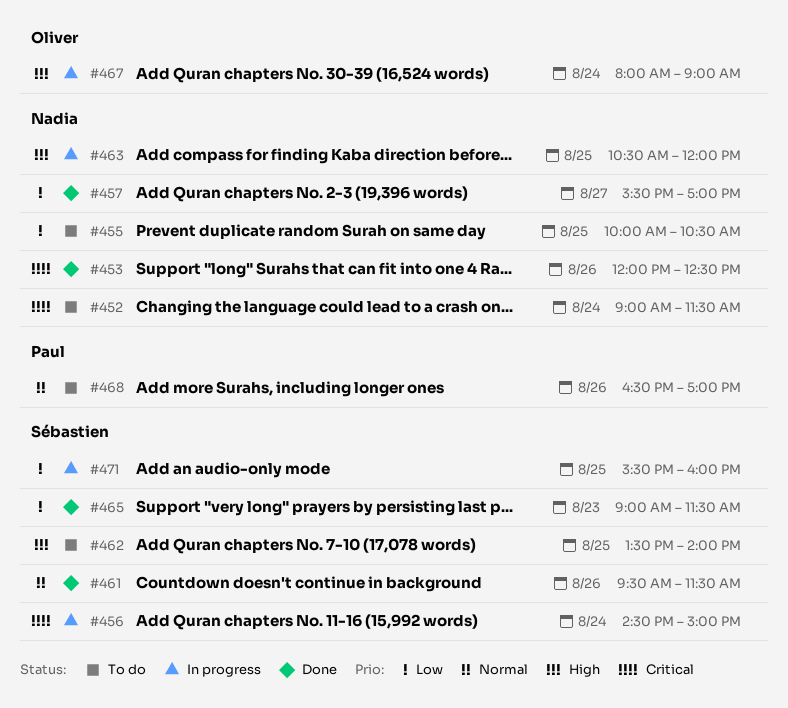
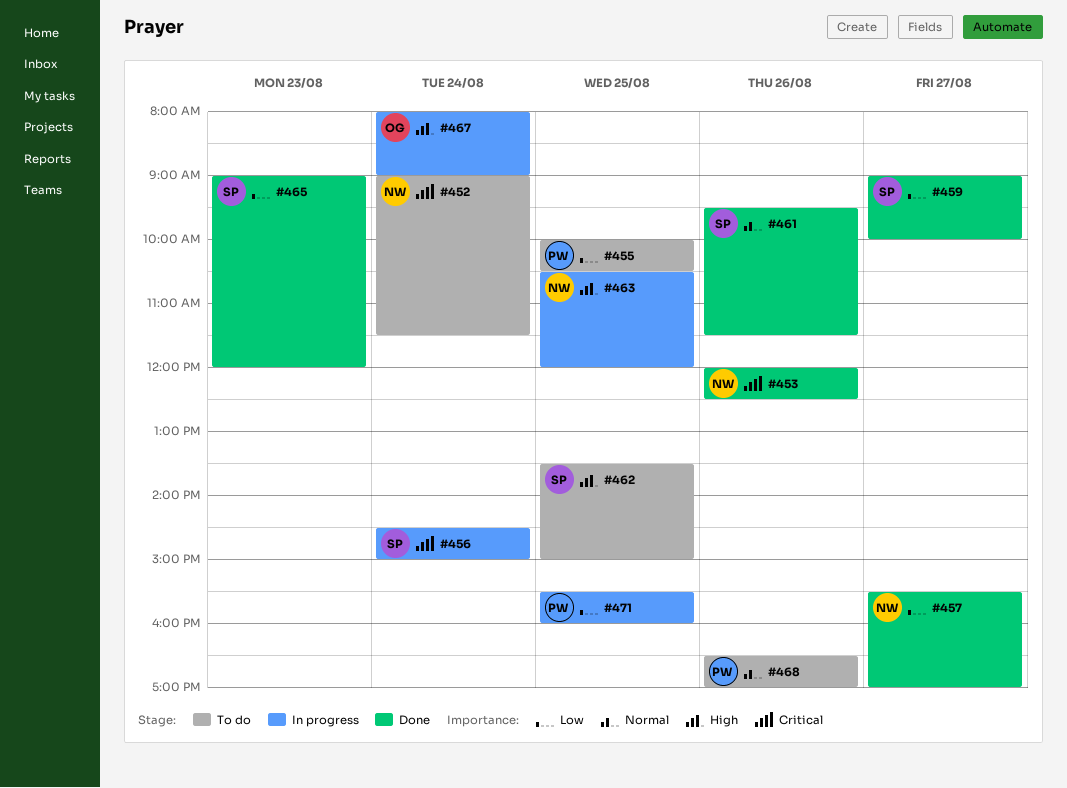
#455, owner: Nadia -> Paul
#459: none -> present
#462, ends: 14:00 -> 15:00
#465, ends: 11:30 -> 12:00
#471, owner: Sébastien -> Paul

